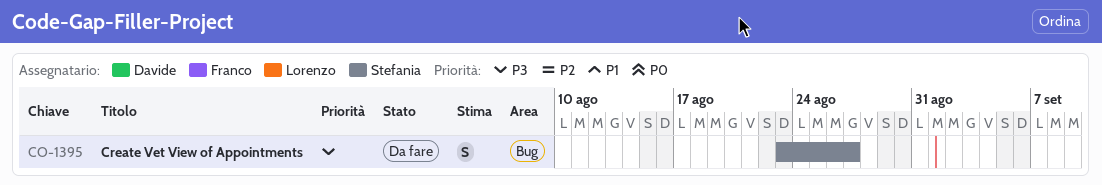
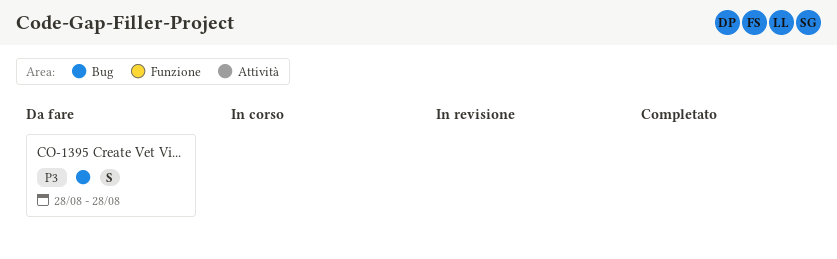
CO-1395, start: Aug 23 -> Aug 28
CO-1395, due: Aug 27 -> Aug 28

